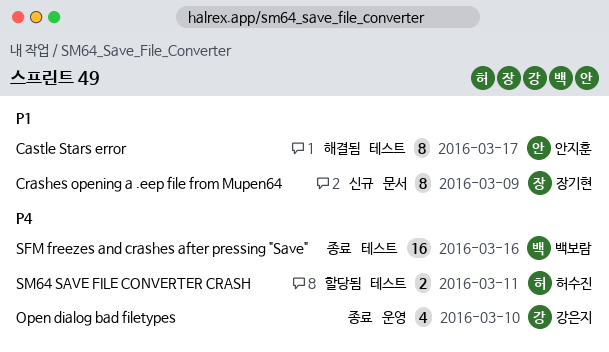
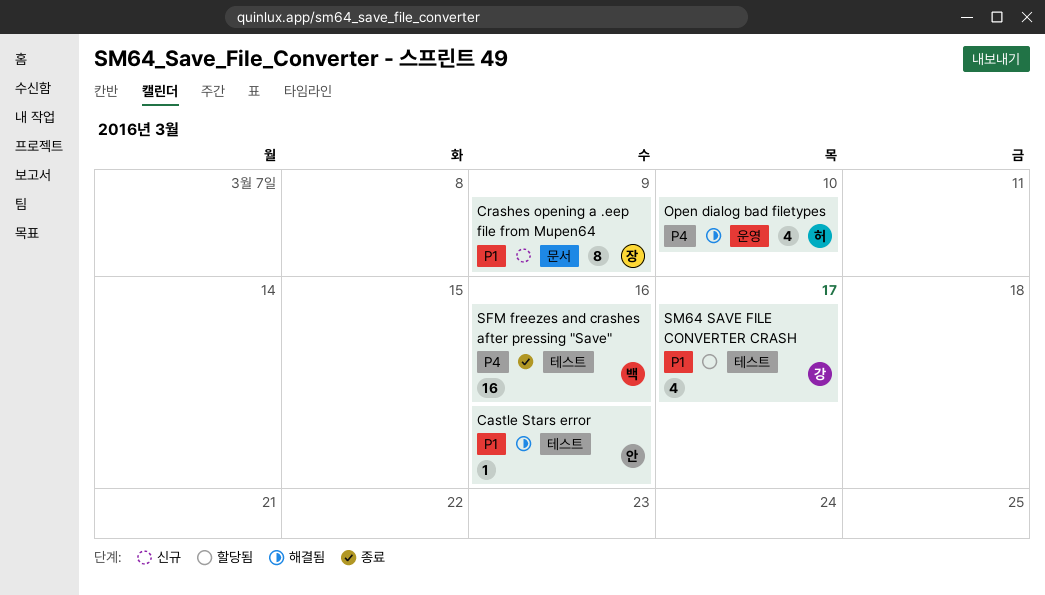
Castle Stars error, estimate: 8 -> 1
Castle Stars error, due: Mar 17 -> Mar 16
Open dialog bad filetypes, status: 종료 -> 해결됨
Open dialog bad filetypes, owner: 강은지 -> 허수진
SM64 SAVE FILE CONVERTER CRASH, owner: 허수진 -> 강은지
SM64 SAVE FILE CONVERTER CRASH, priority: P4 -> P1
SM64 SAVE FILE CONVERTER CRASH, estimate: 2 -> 4
SM64 SAVE FILE CONVERTER CRASH, due: Mar 11 -> Mar 17

